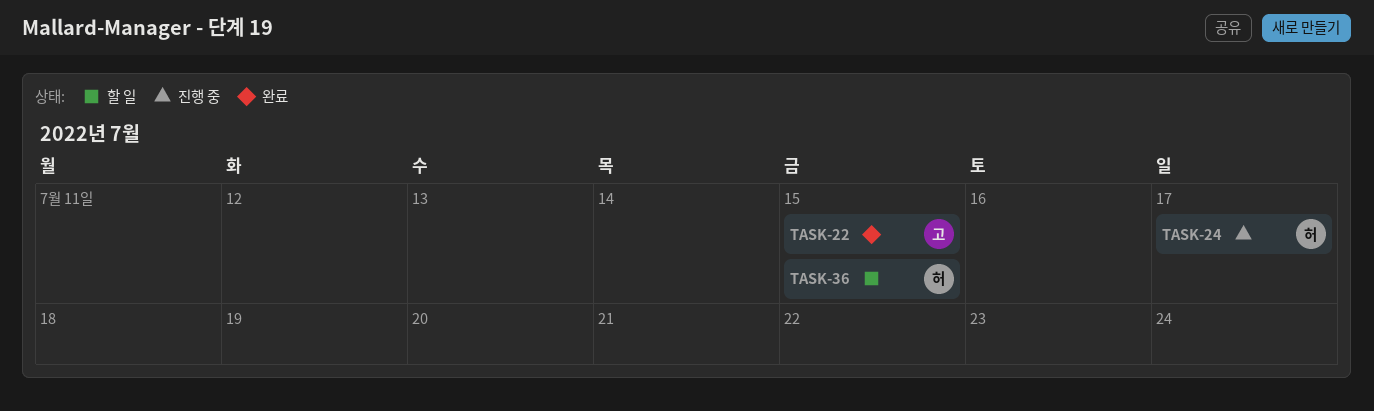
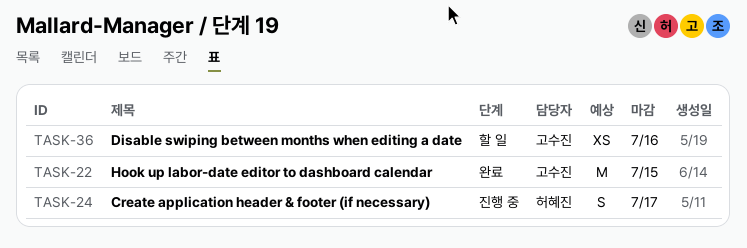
TASK-36, owner: 허혜진 -> 고수진
TASK-36, due: Jul 15 -> Jul 16

